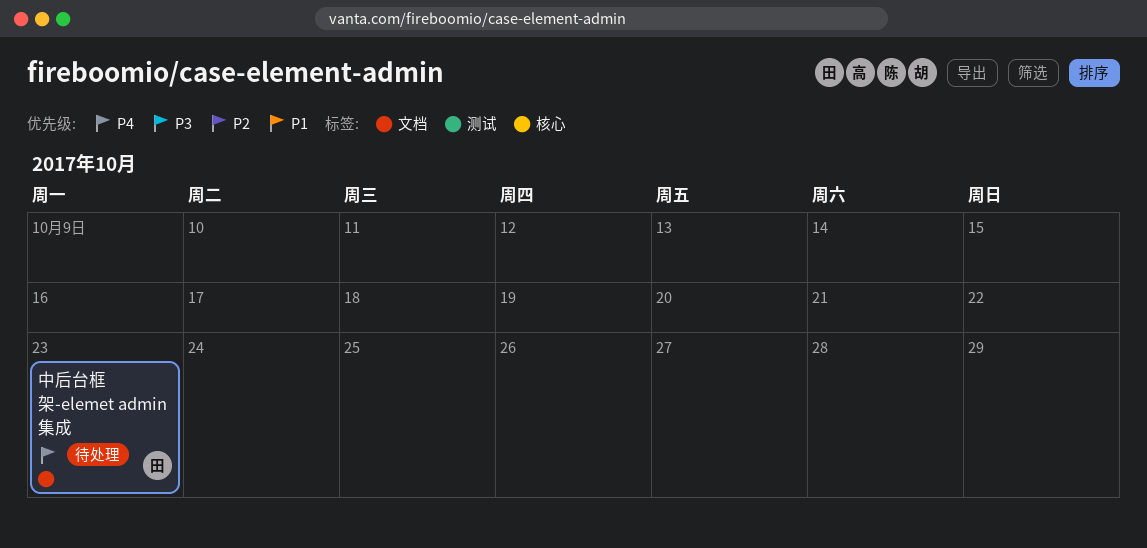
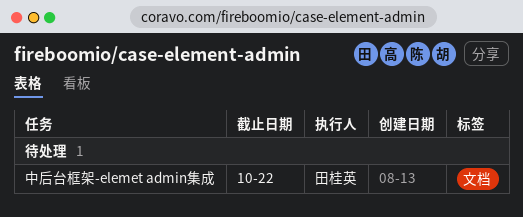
中后台框架-elemet admin集成, due: Oct 23 -> Oct 22

